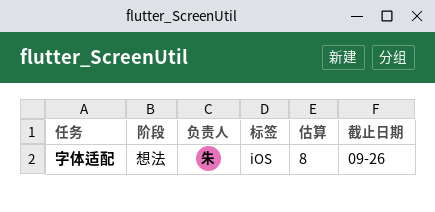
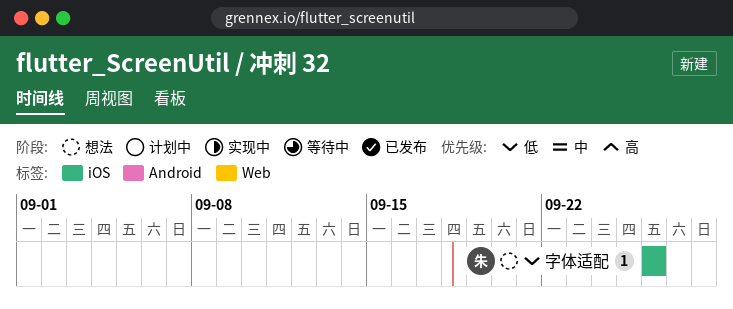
字体适配, estimate: 8 -> 1

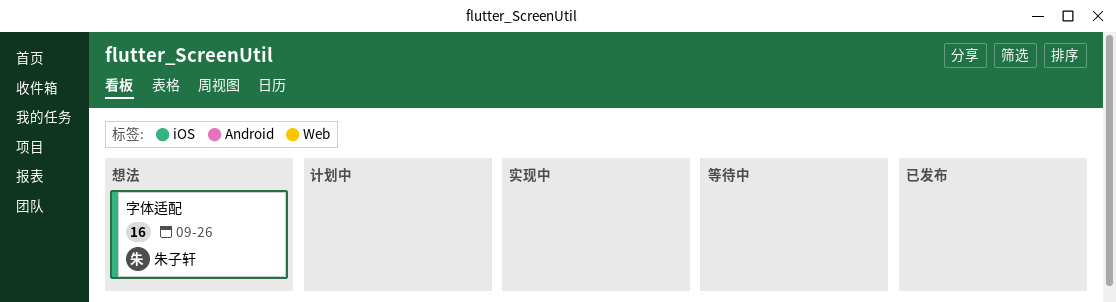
字体适配, estimate: 1 -> 16

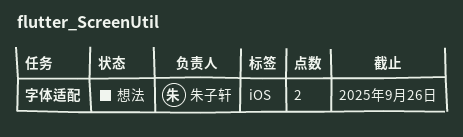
字体适配, estimate: 16 -> 2

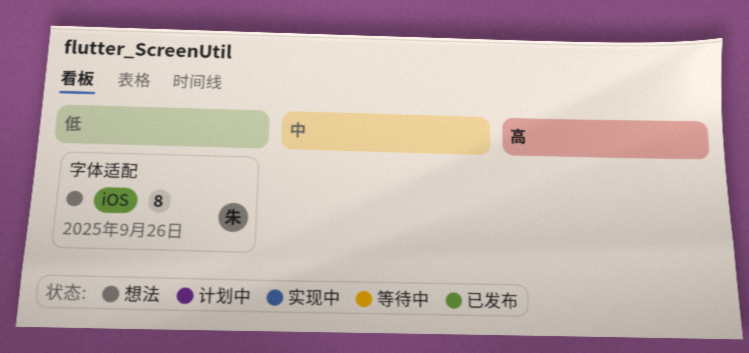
字体适配, estimate: 2 -> 8

